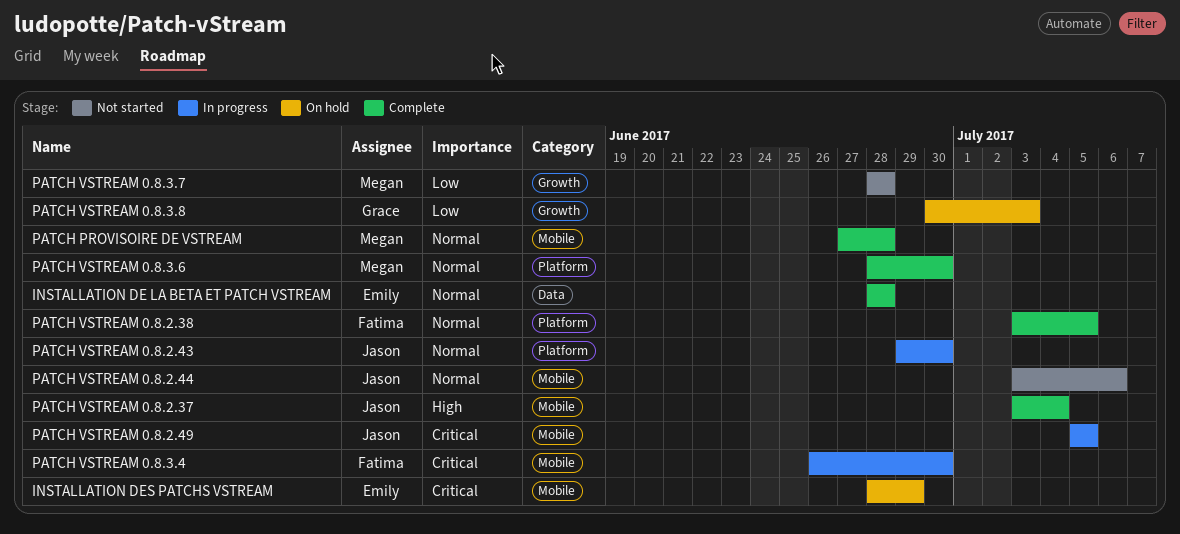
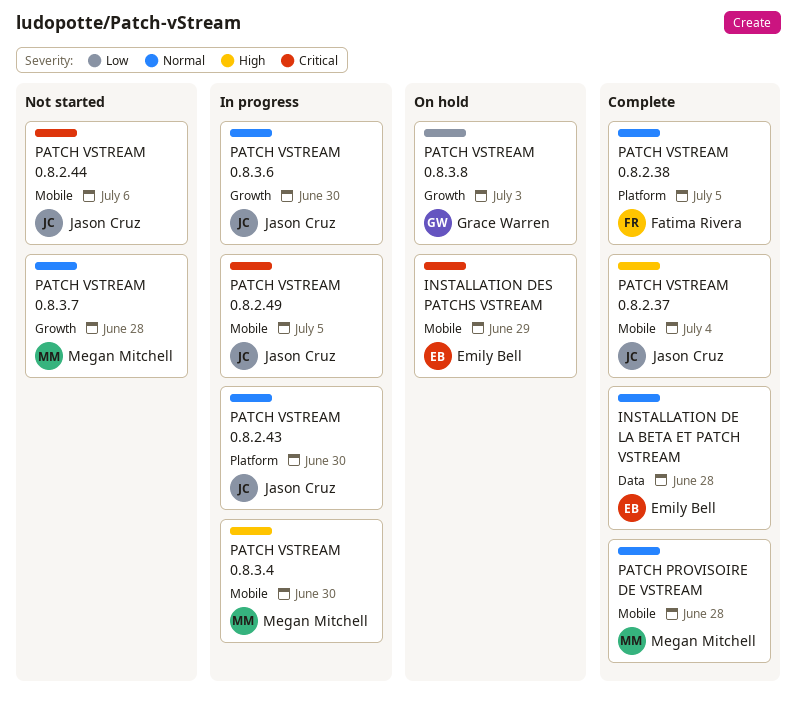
PATCH VSTREAM 0.8.2.44, priority: Normal -> Critical
PATCH VSTREAM 0.8.3.4, owner: Fatima Rivera -> Megan Mitchell
PATCH VSTREAM 0.8.3.4, priority: Critical -> High
PATCH VSTREAM 0.8.3.6, status: Complete -> In progress
PATCH VSTREAM 0.8.3.6, owner: Megan Mitchell -> Jason Cruz
PATCH VSTREAM 0.8.3.6, label: Platform -> Growth
PATCH VSTREAM 0.8.3.7, priority: Low -> Normal

